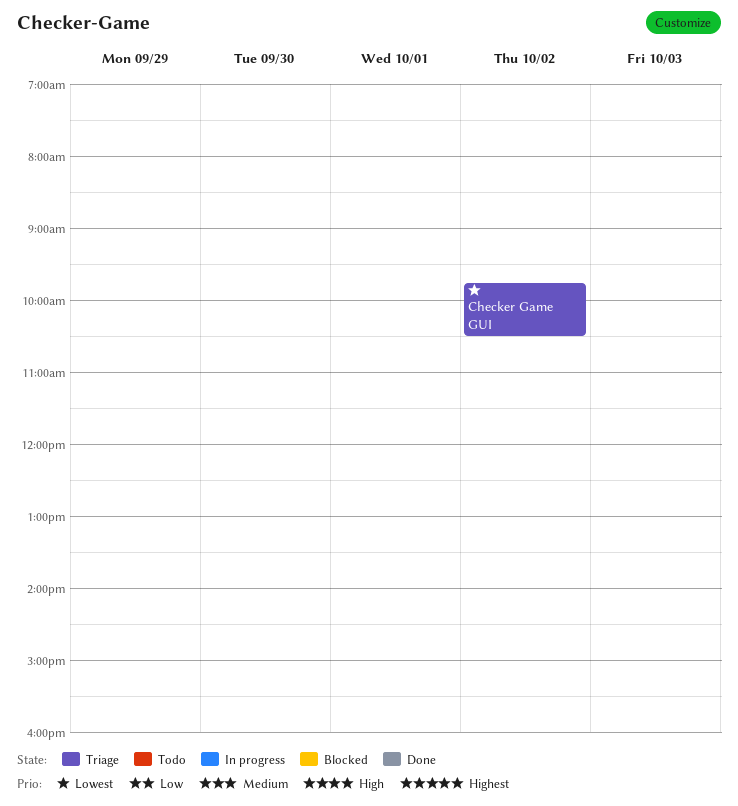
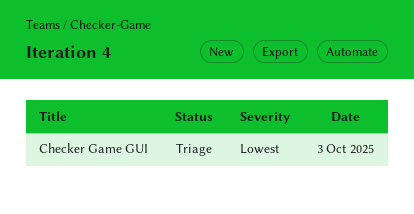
Checker Game GUI, day: Oct 2 -> Oct 3

